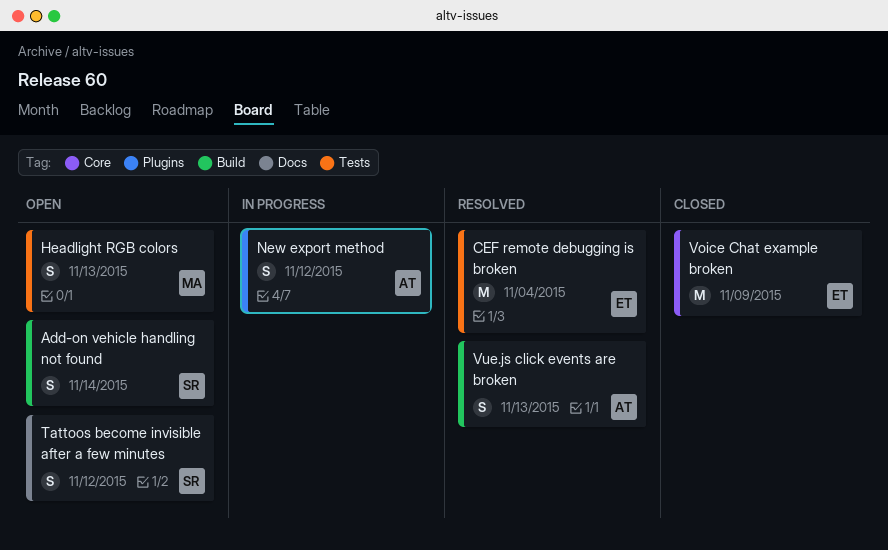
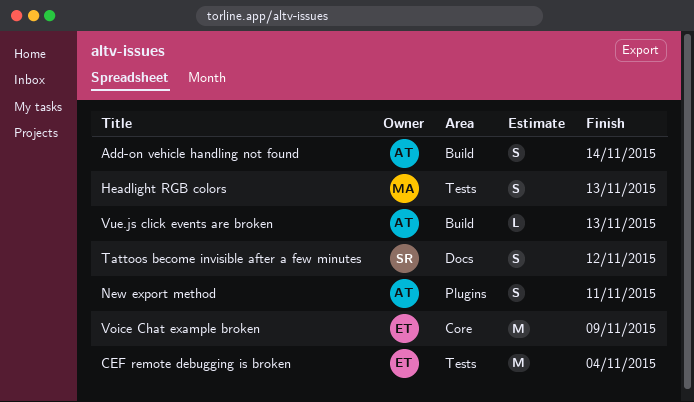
Add-on vehicle handling not found, owner: SR -> AT
New export method, due: Nov 12 -> Nov 11
Vue.js click events are broken, estimate: S -> L

